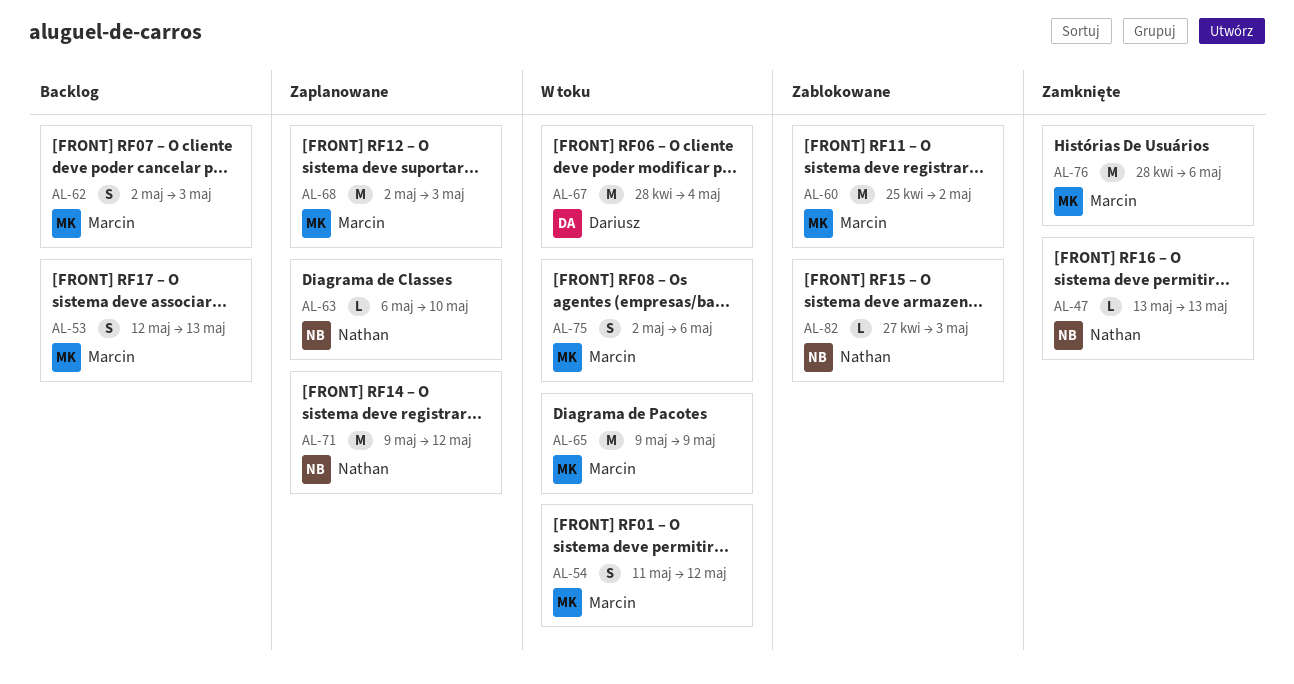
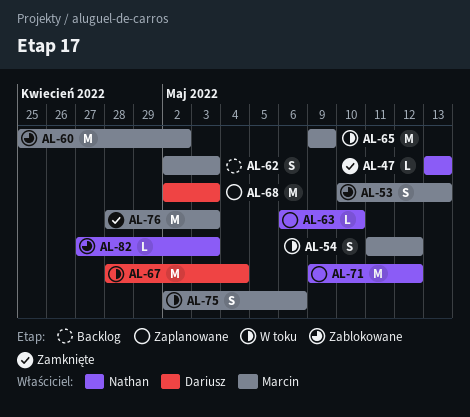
AL-53, status: Backlog -> Zablokowane
AL-53, start: May 12 -> May 10
AL-68, owner: Marcin -> Dariusz
AL-76, due: May 6 -> May 3

